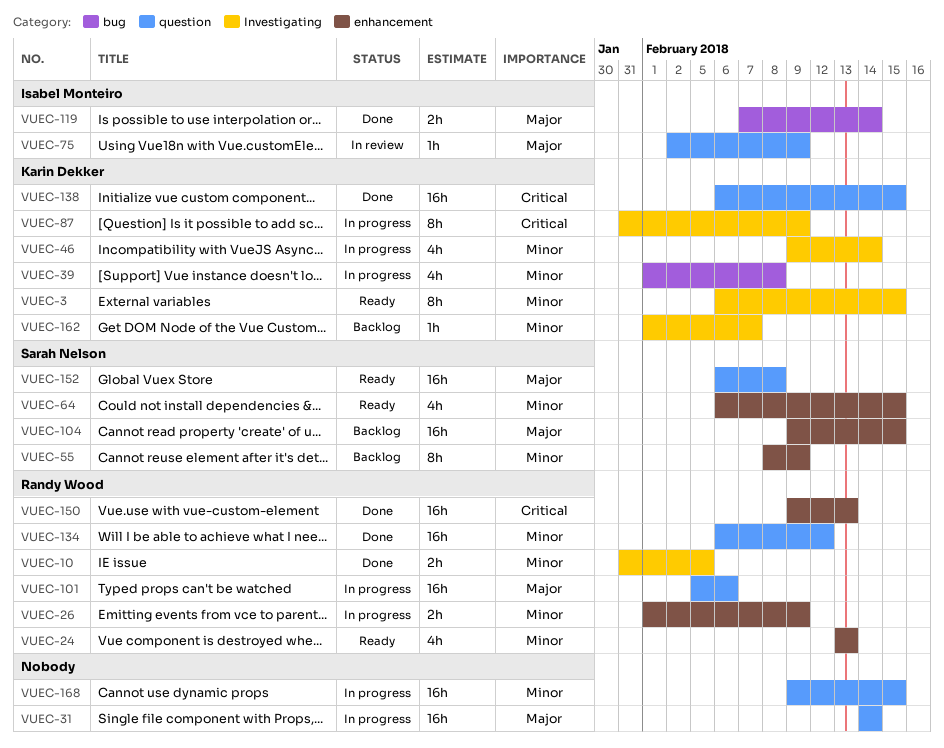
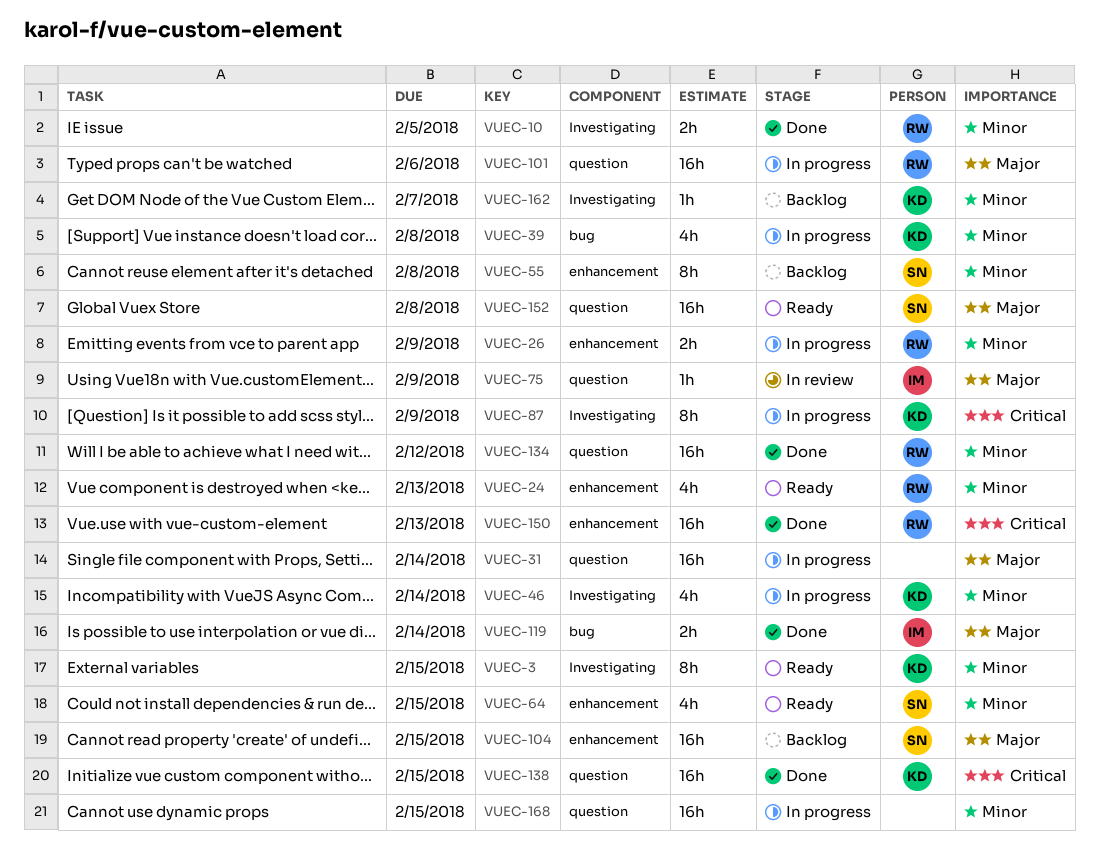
VUEC-55, due: Feb 9 -> Feb 8

